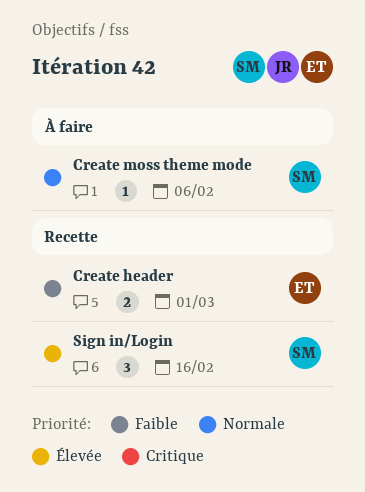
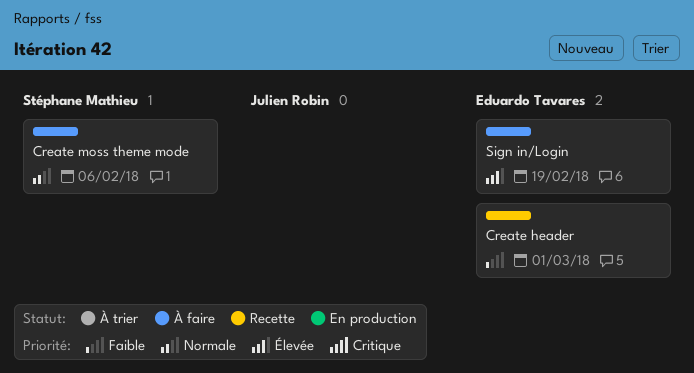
Sign in/Login, status: Recette -> À faire
Sign in/Login, owner: Stéphane Mathieu -> Eduardo Tavares
Sign in/Login, due: Feb 16 -> Feb 19

